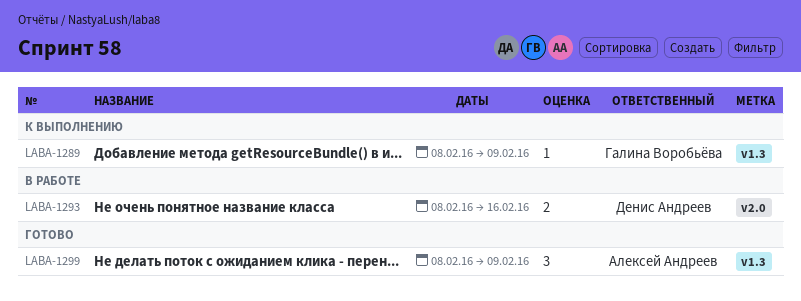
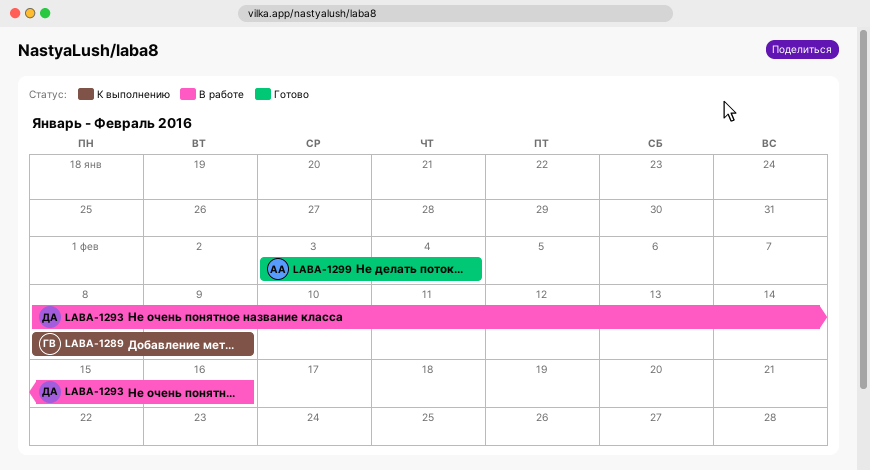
LABA-1299, start: Feb 8 -> Feb 3
LABA-1299, due: Feb 9 -> Feb 4

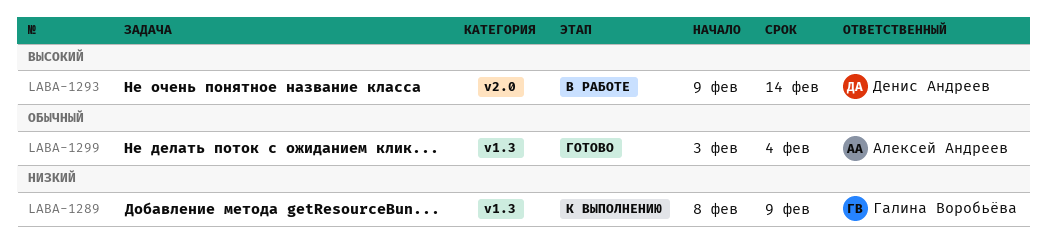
LABA-1293, start: Feb 8 -> Feb 9
LABA-1293, due: Feb 16 -> Feb 14

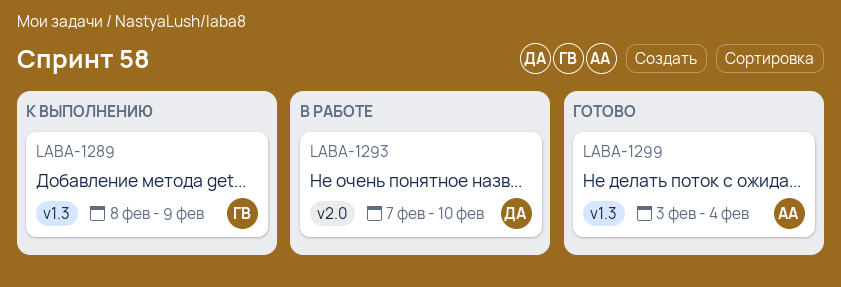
LABA-1293, start: Feb 9 -> Feb 7
LABA-1293, due: Feb 14 -> Feb 10

